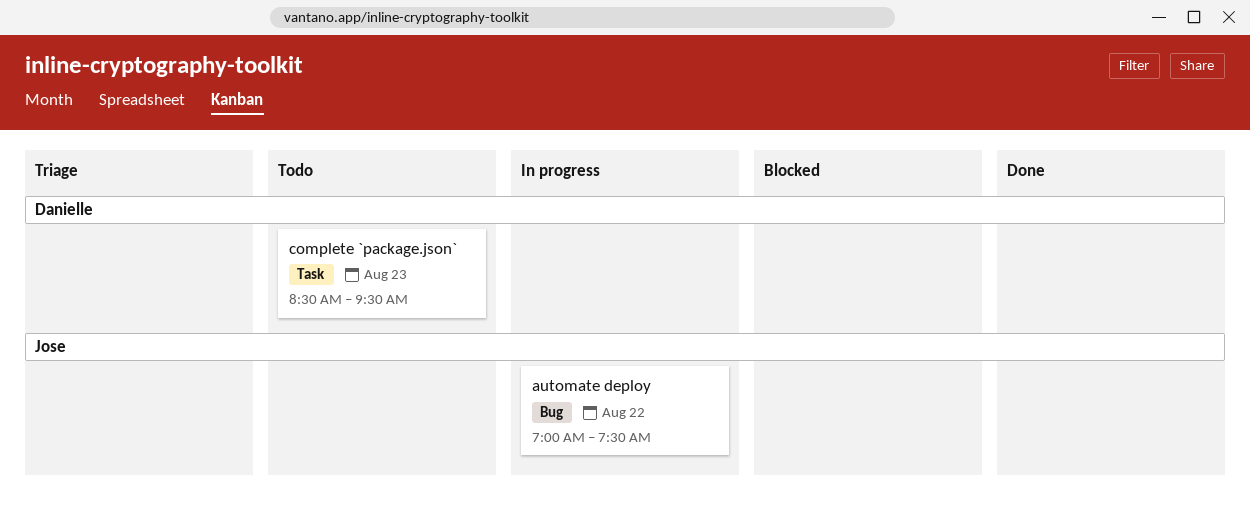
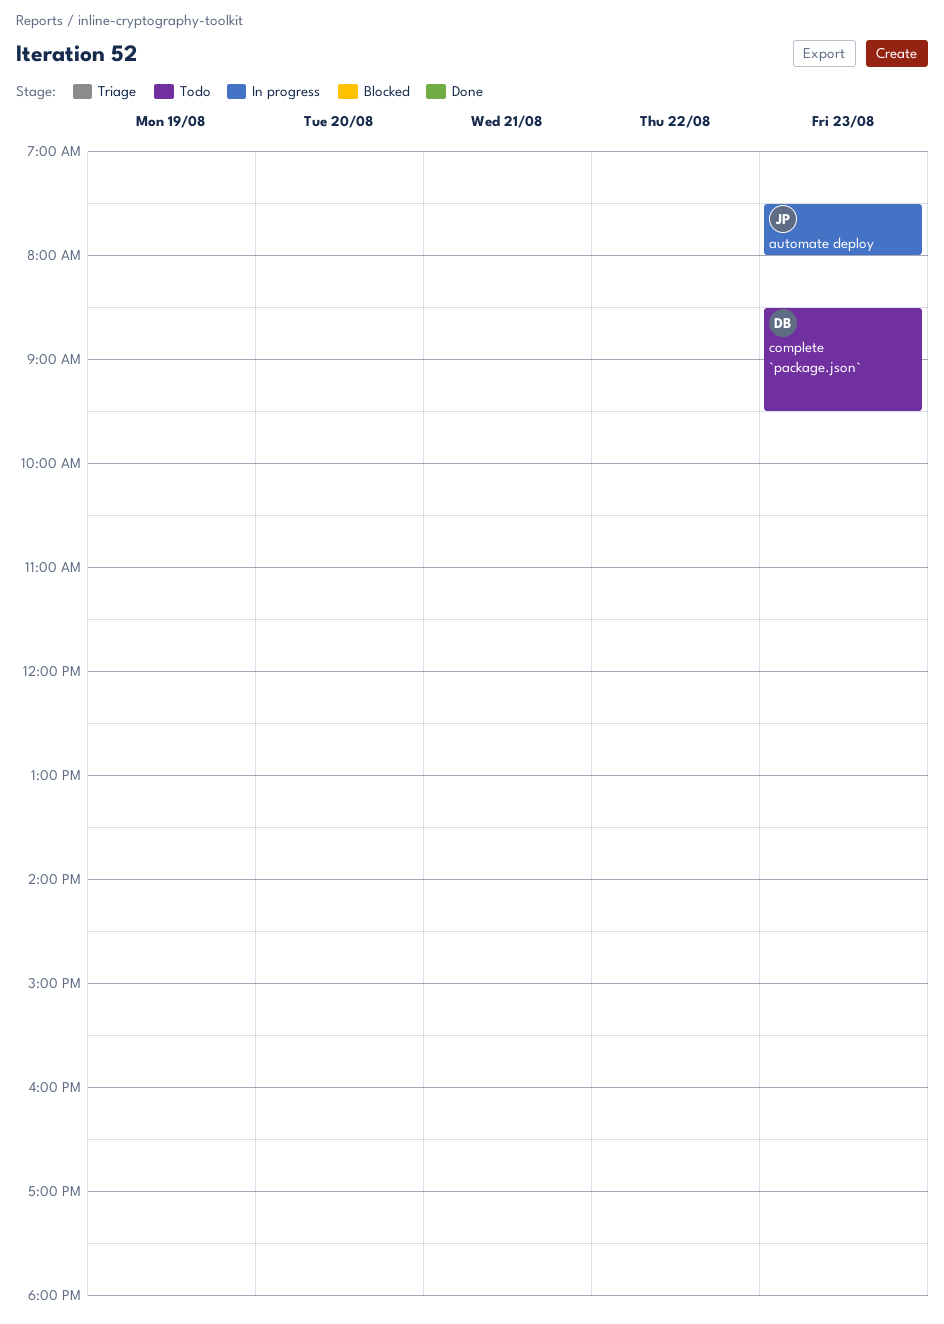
automate deploy, day: Aug 22 -> Aug 23
automate deploy, begins: 07:00 -> 07:30
automate deploy, ends: 07:30 -> 08:00

